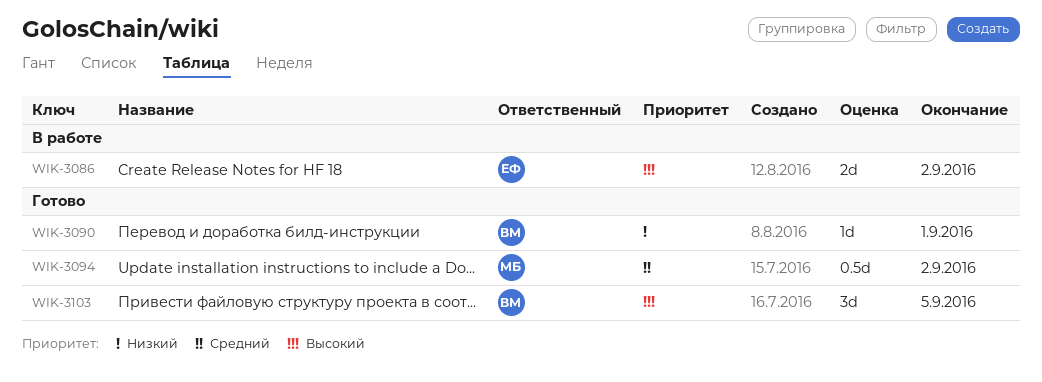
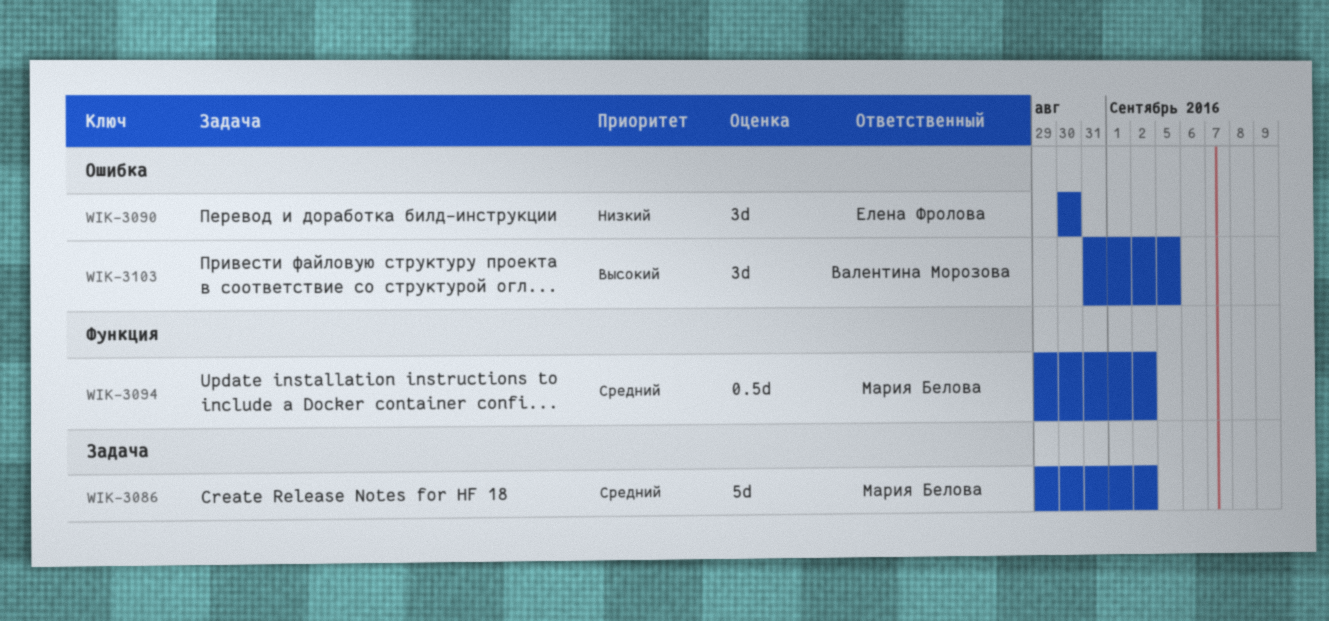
WIK-3086, owner: Елена Фролова -> Мария Белова
WIK-3086, priority: Высокий -> Средний
WIK-3086, estimate: 2d -> 5d
WIK-3090, owner: Валентина Морозова -> Елена Фролова
WIK-3090, estimate: 1d -> 3d
WIK-3090, due: Sep 1 -> Aug 30

